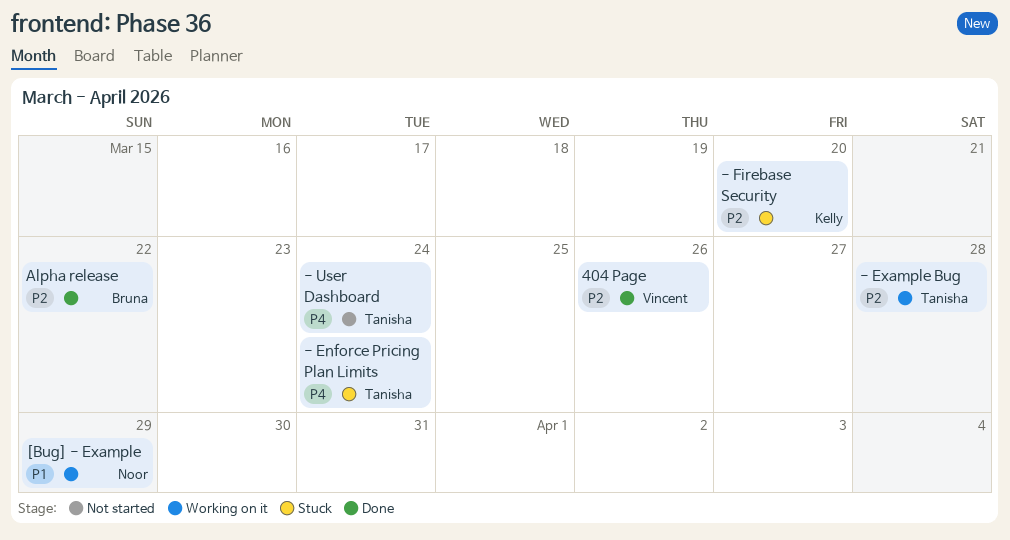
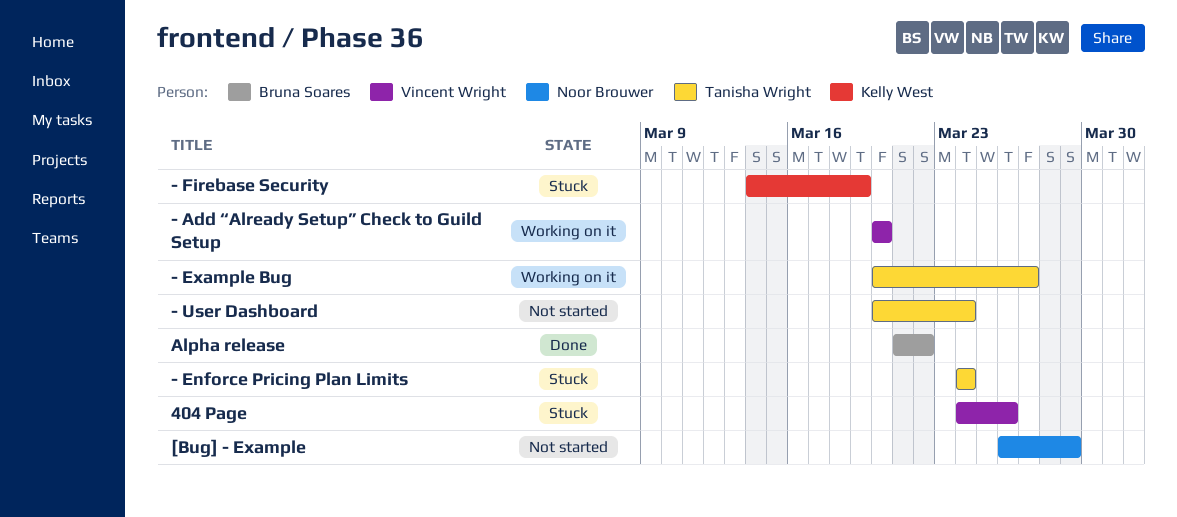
- Add “Already Setup” Check to Guild Setup: none -> present
- Example Bug, due: Mar 28 -> Mar 27
- Firebase Security, due: Mar 20 -> Mar 19
404 Page, status: Done -> Stuck
[Bug] - Example, status: Working on it -> Not started

